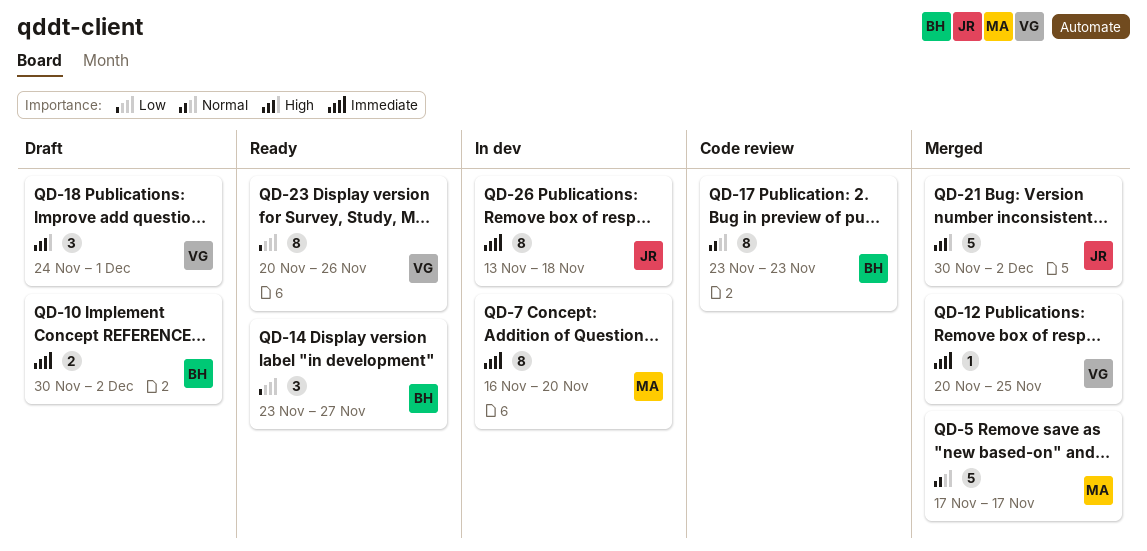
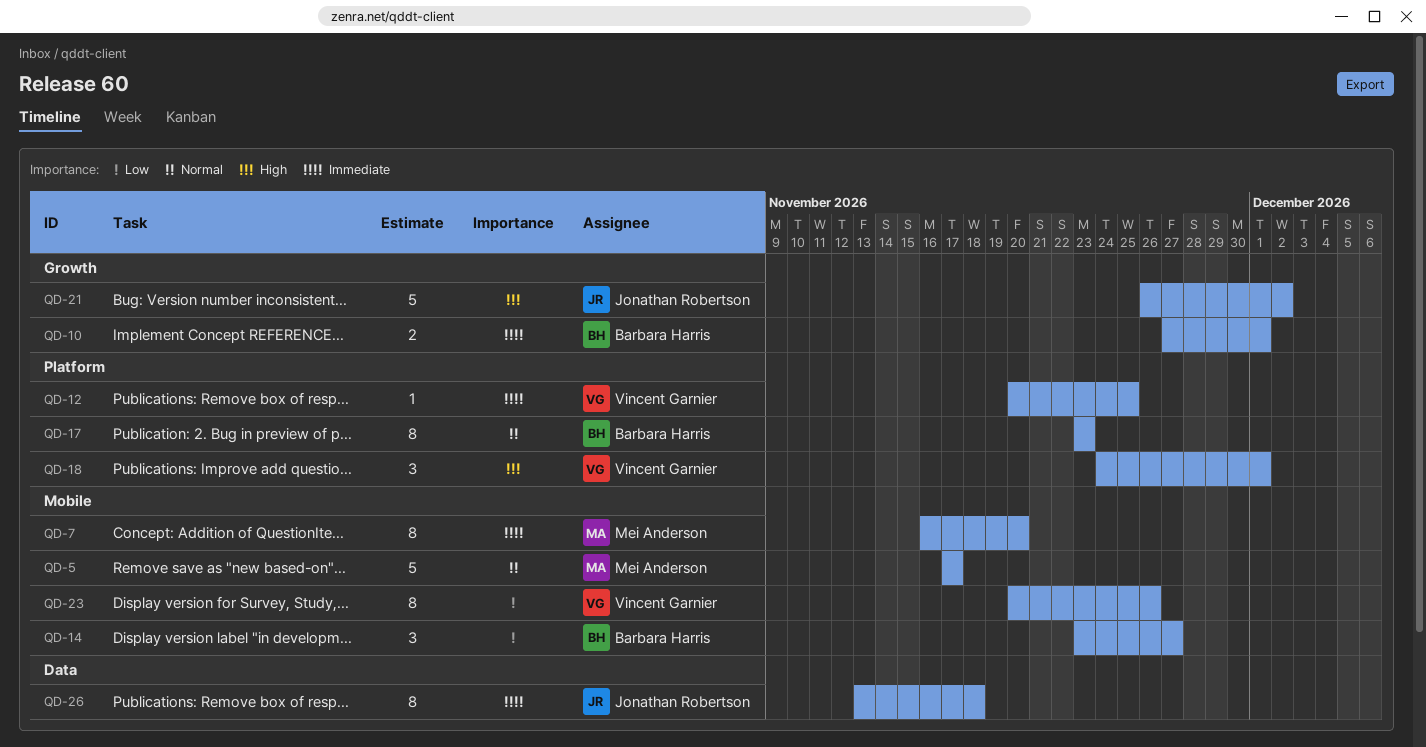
QD-10, start: Nov 30 -> Nov 27
QD-10, due: Dec 2 -> Dec 1
QD-21, start: Nov 30 -> Nov 26

